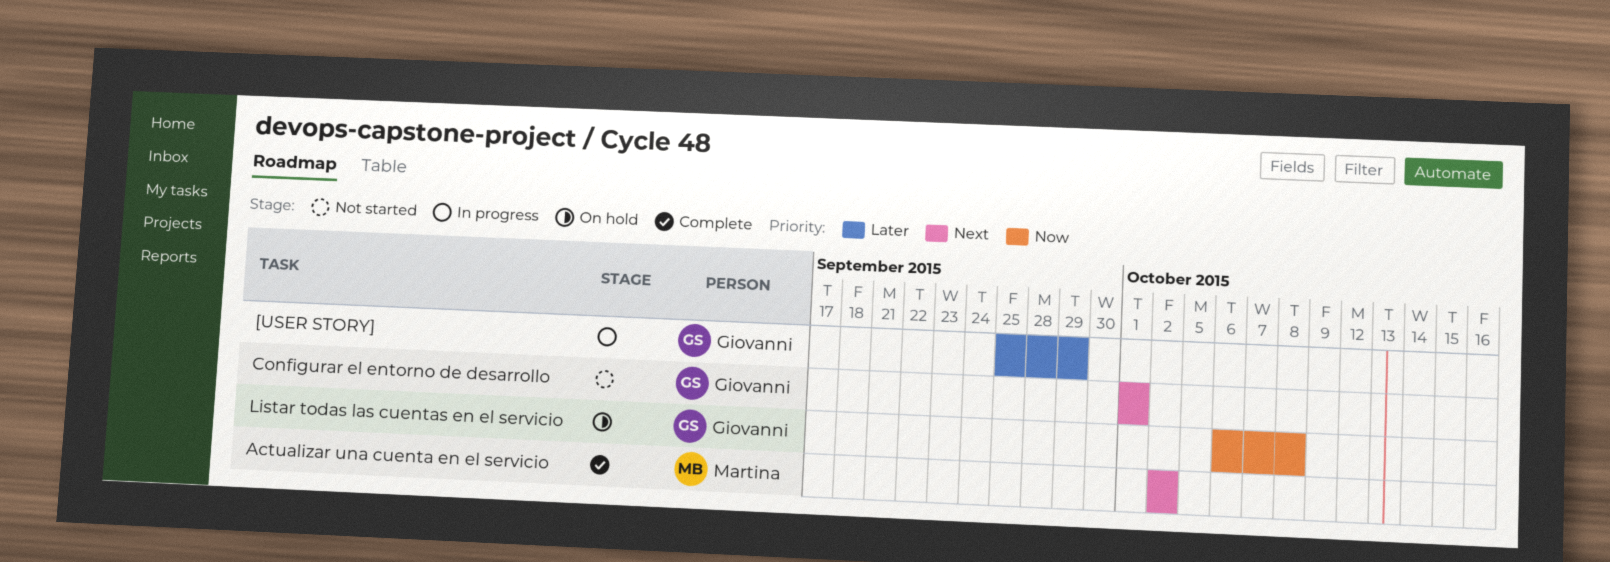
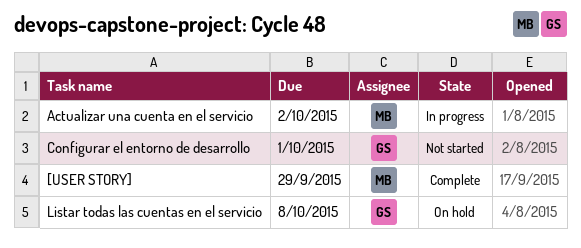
[USER STORY], status: In progress -> Complete
[USER STORY], owner: Giovanni -> Martina
Actualizar una cuenta en el servicio, status: Complete -> In progress

